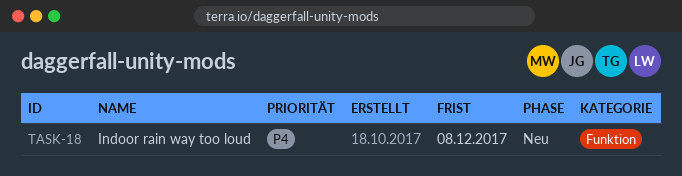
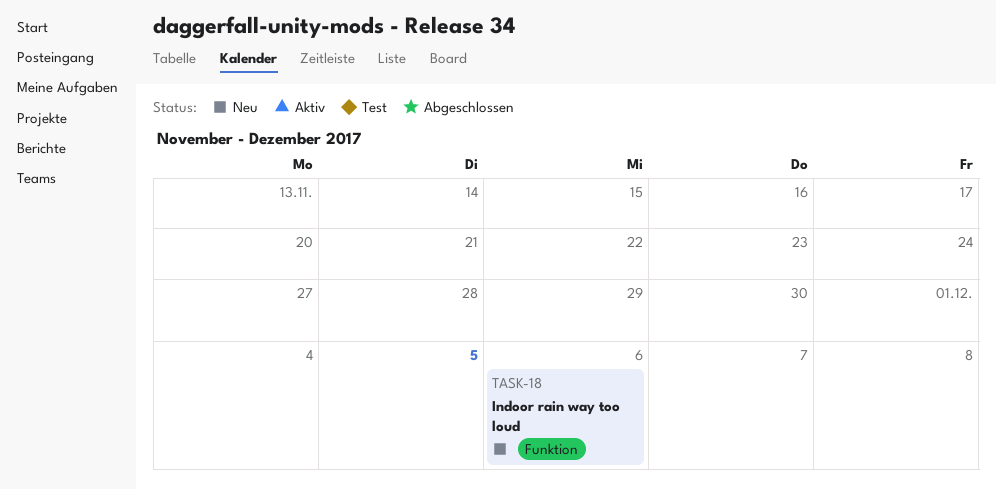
TASK-18, due: Dec 8 -> Dec 6

